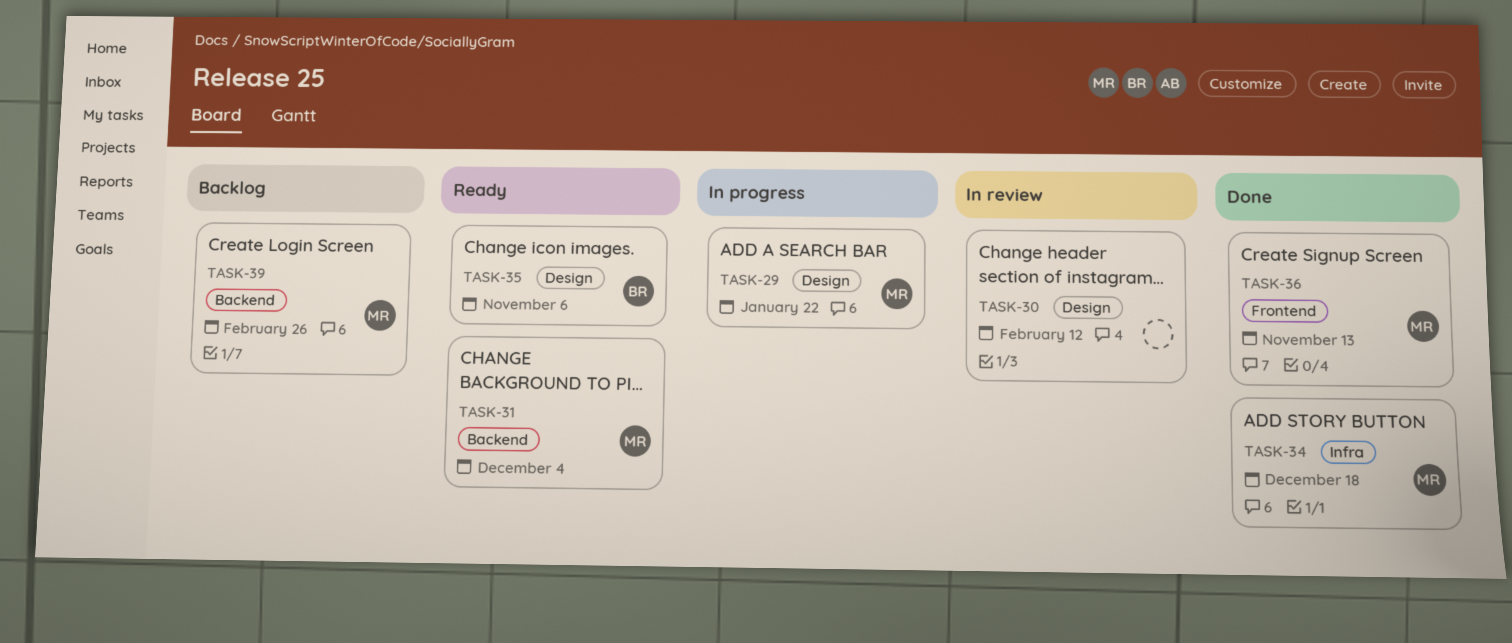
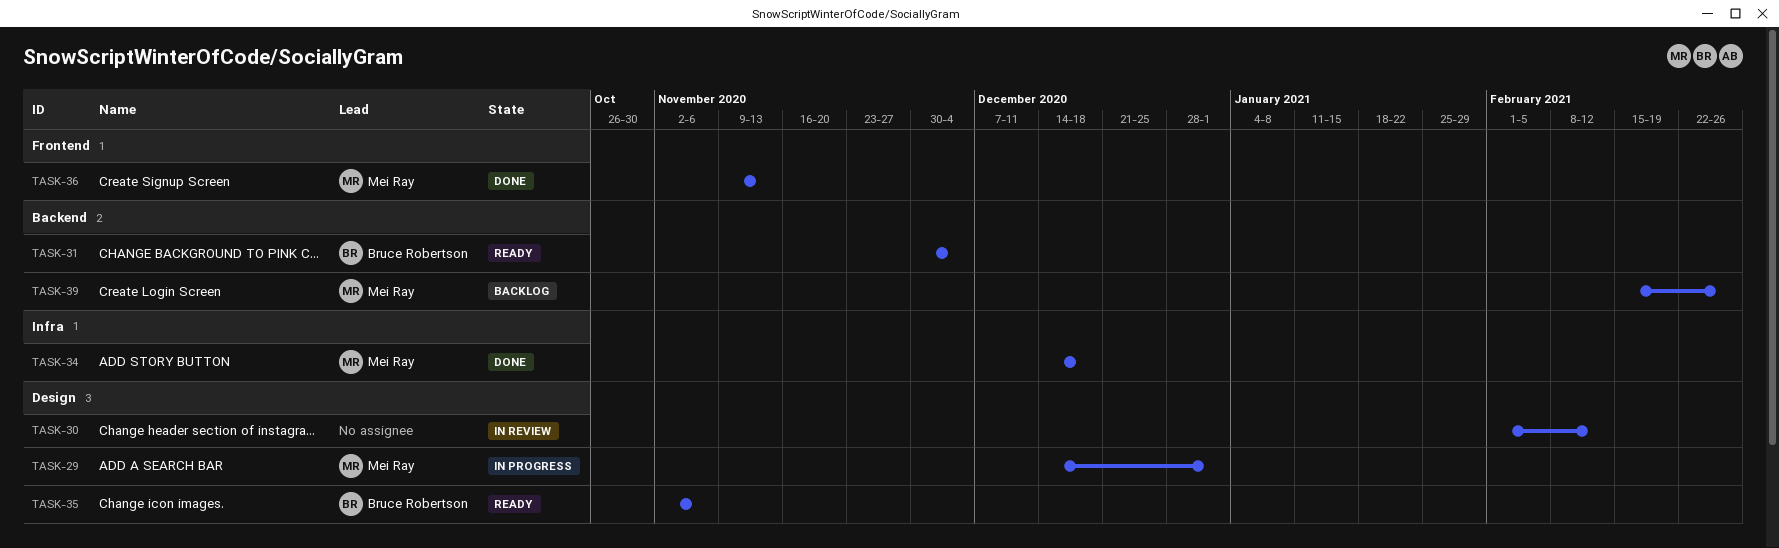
TASK-29, due: Jan 22 -> Jan 1
TASK-31, owner: Mei Ray -> Bruce Robertson

